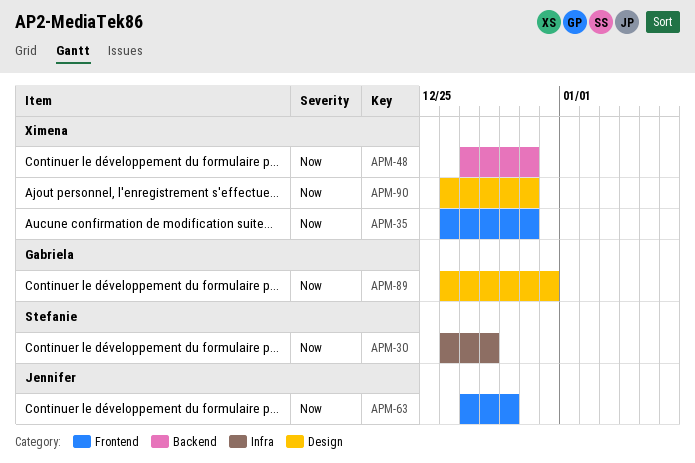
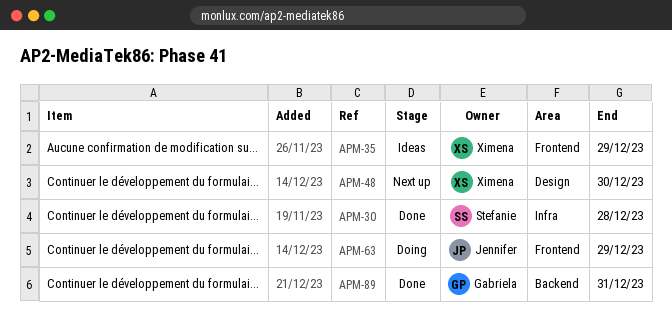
APM-35, due: Dec 30 -> Dec 29
APM-48, label: Backend -> Design
APM-89, label: Design -> Backend
APM-90: present -> none

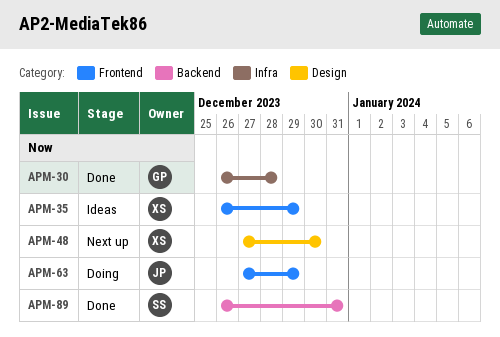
APM-30, owner: Stefanie -> Gabriela
APM-89, owner: Gabriela -> Stefanie

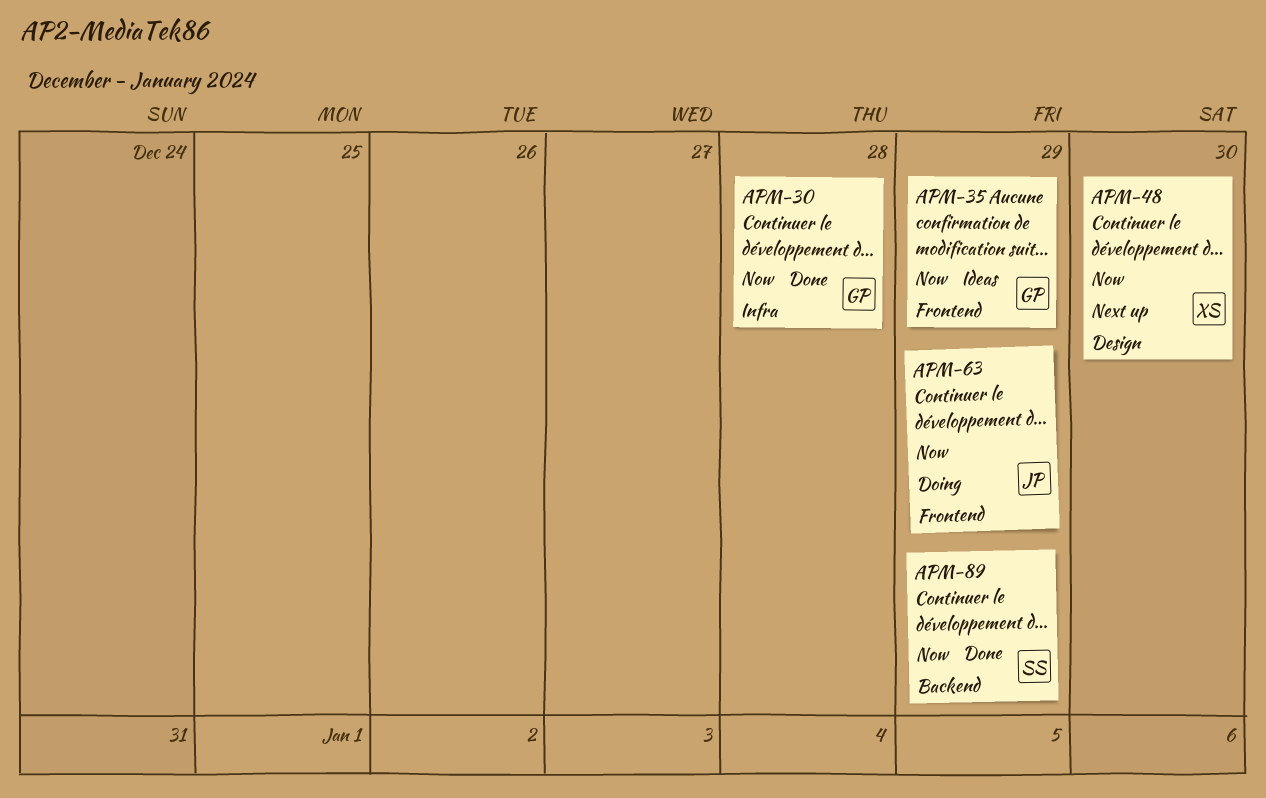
APM-35, owner: XS -> GP
APM-89, due: Dec 31 -> Dec 29

